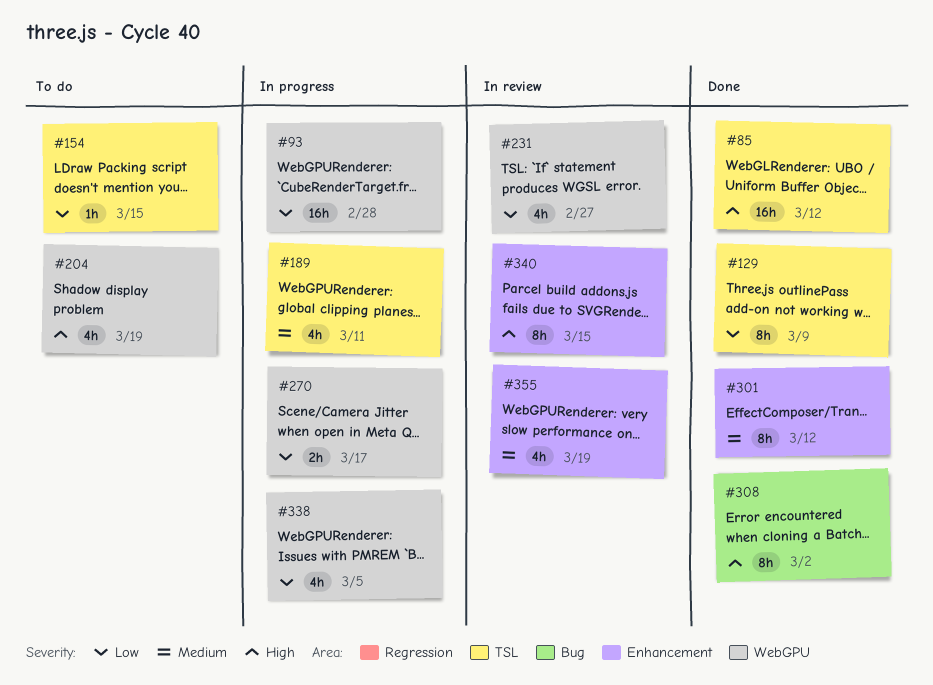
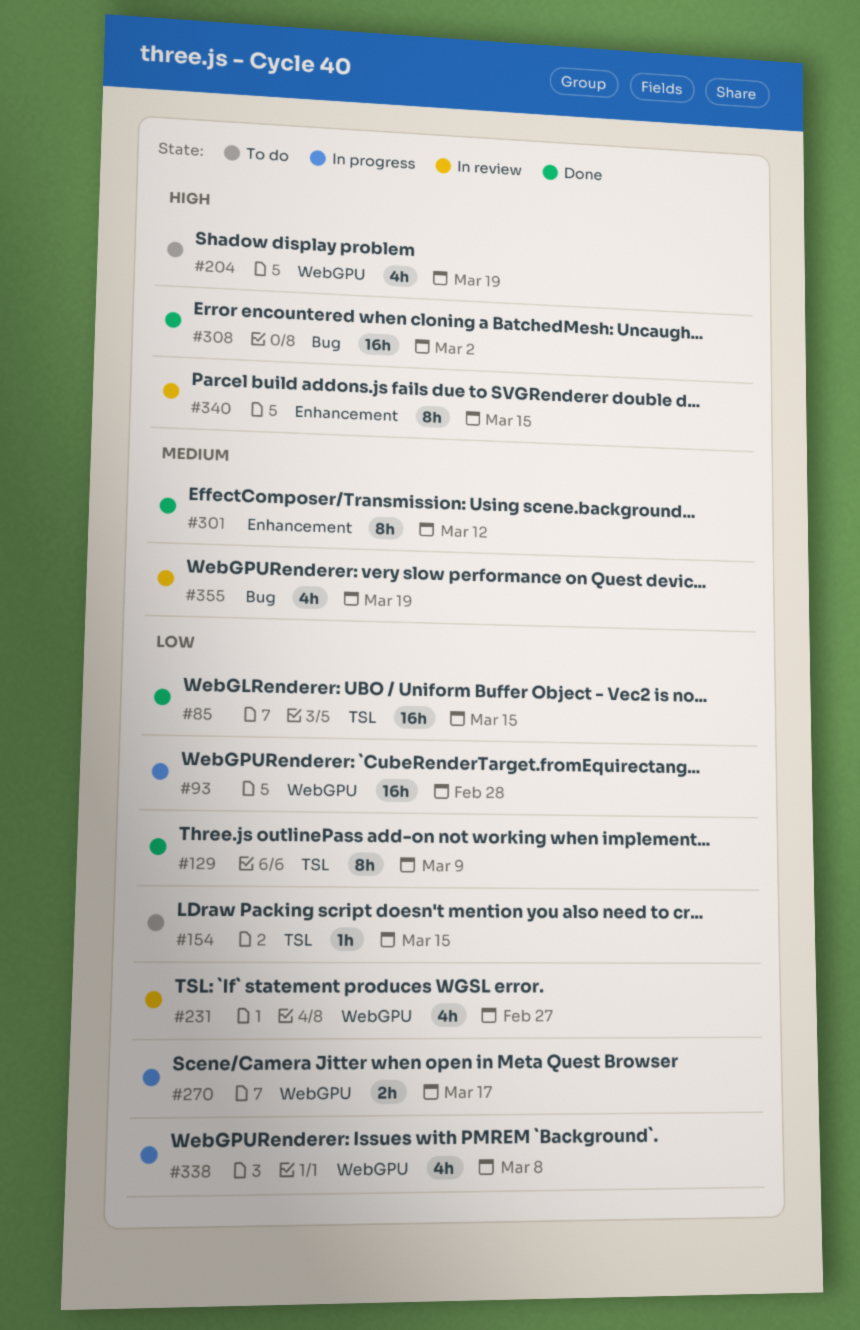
#85, priority: High -> Low
#85, due: Mar 12 -> Mar 15
#189: present -> none
#308, estimate: 8h -> 16h
#338, due: Mar 5 -> Mar 8
#355, label: Enhancement -> Bug

